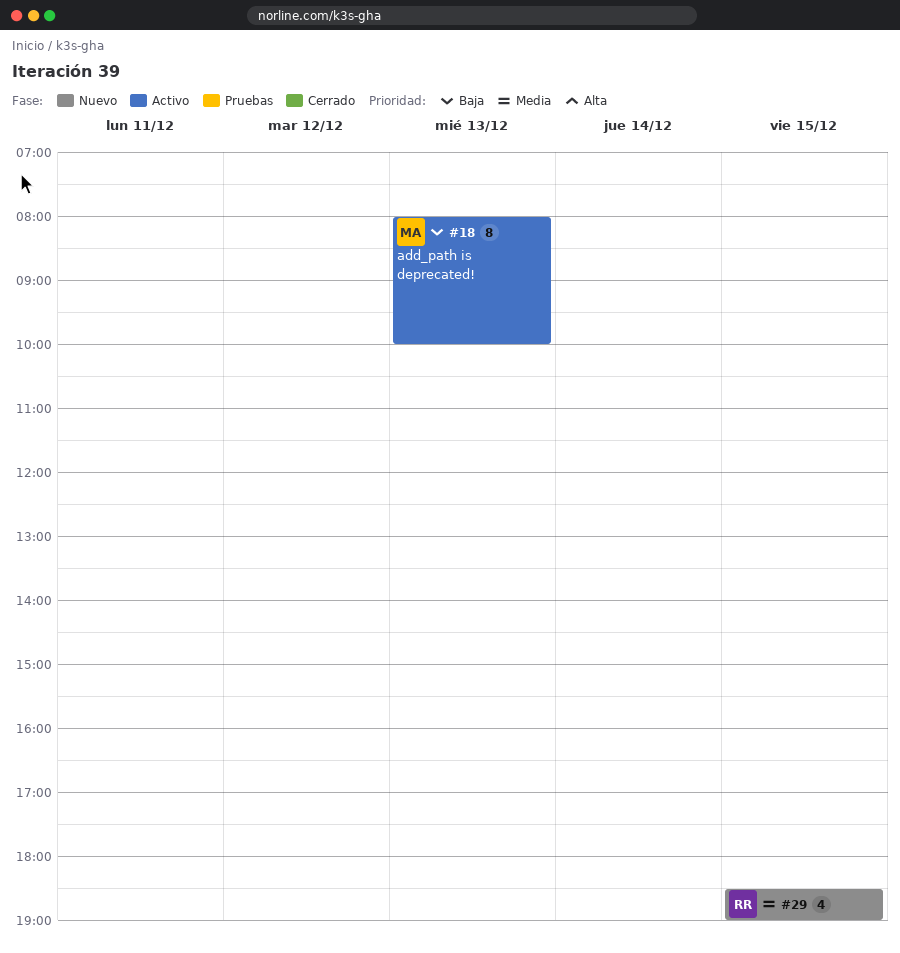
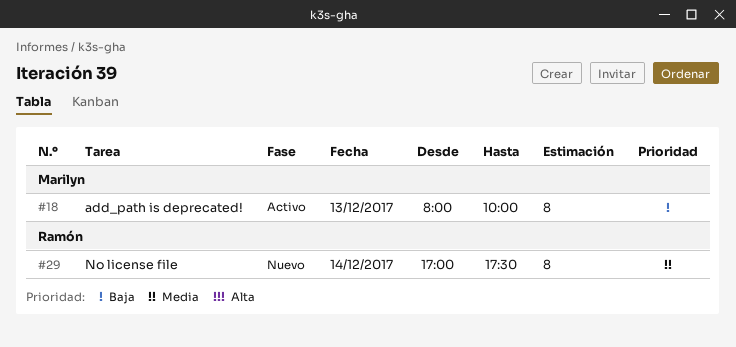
#29, estimate: 4 -> 8
#29, day: Dec 15 -> Dec 14
#29, begins: 18:30 -> 17:00
#29, ends: 19:00 -> 17:30

